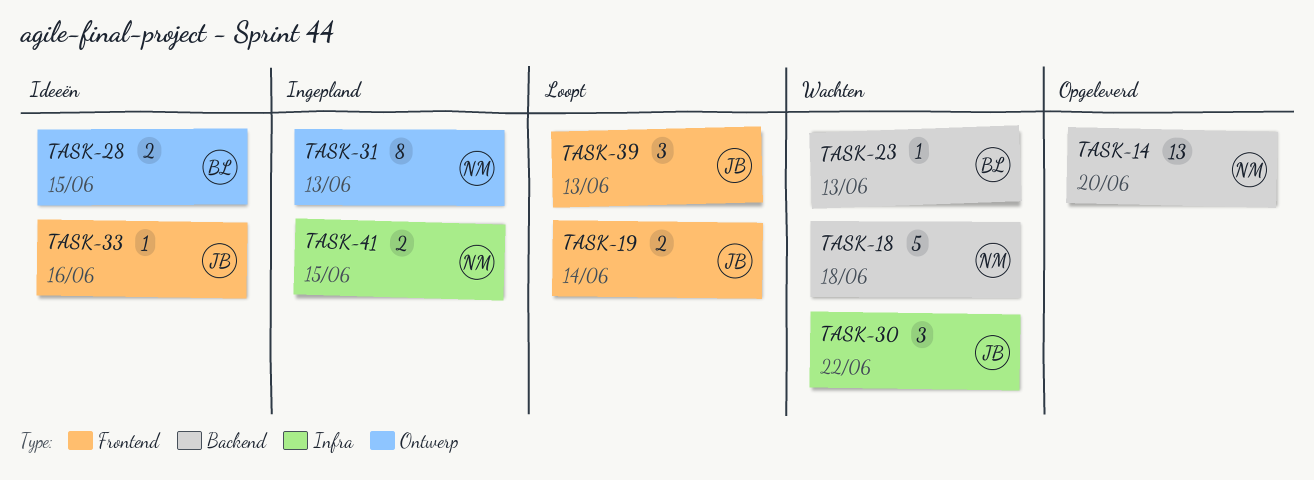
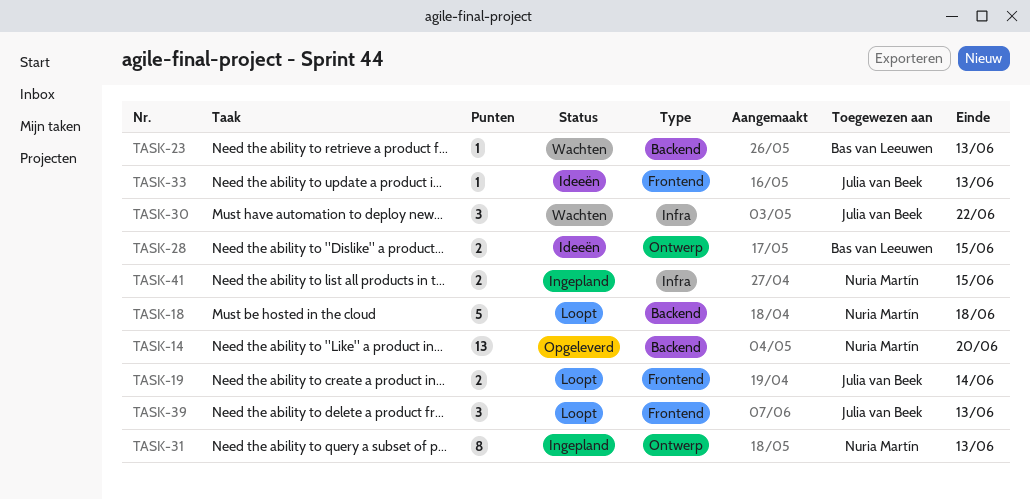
TASK-18, status: Wachten -> Loopt
TASK-33, due: Jun 16 -> Jun 13

